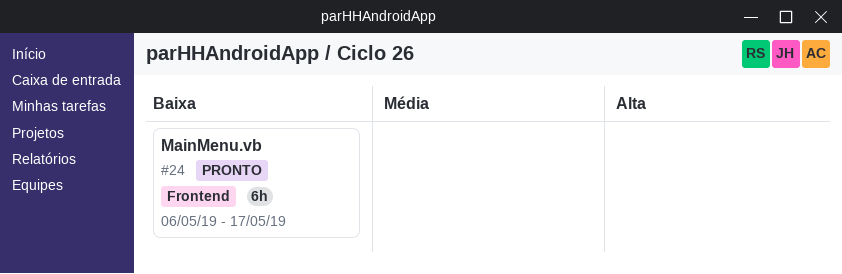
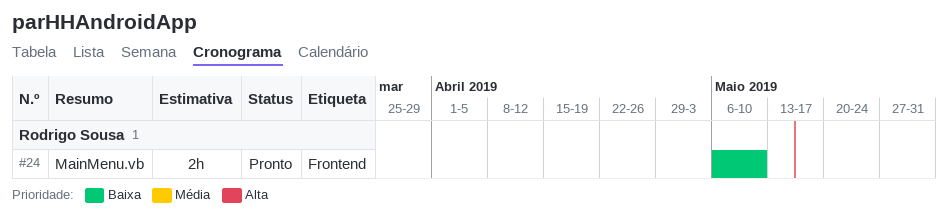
#24, estimate: 6h -> 2h
#24, due: May 17 -> May 10

